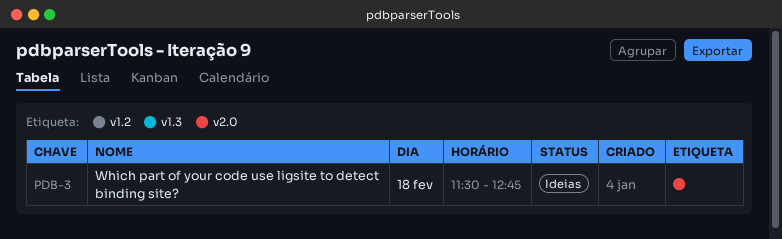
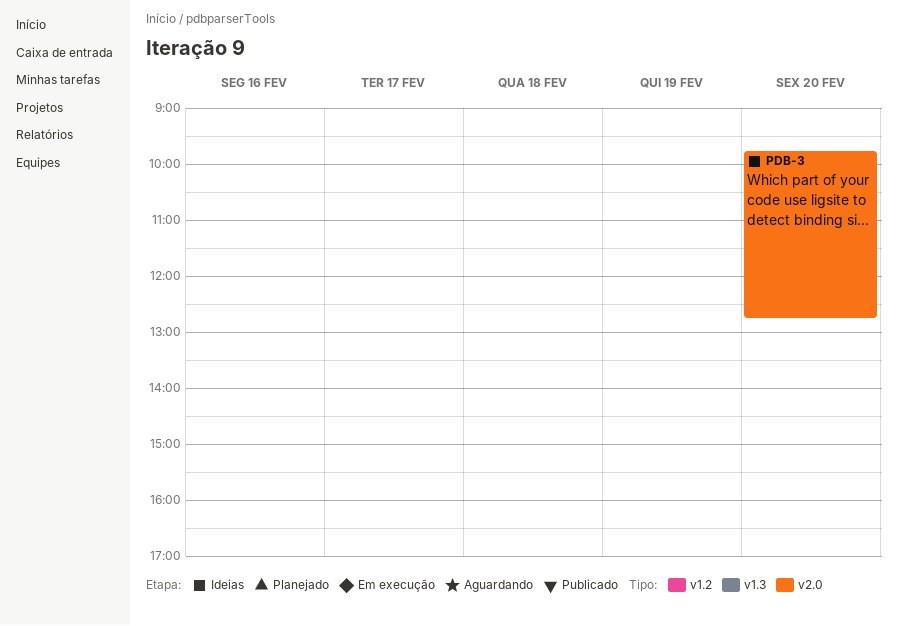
PDB-3, day: Feb 18 -> Feb 20
PDB-3, begins: 11:30 -> 09:45

